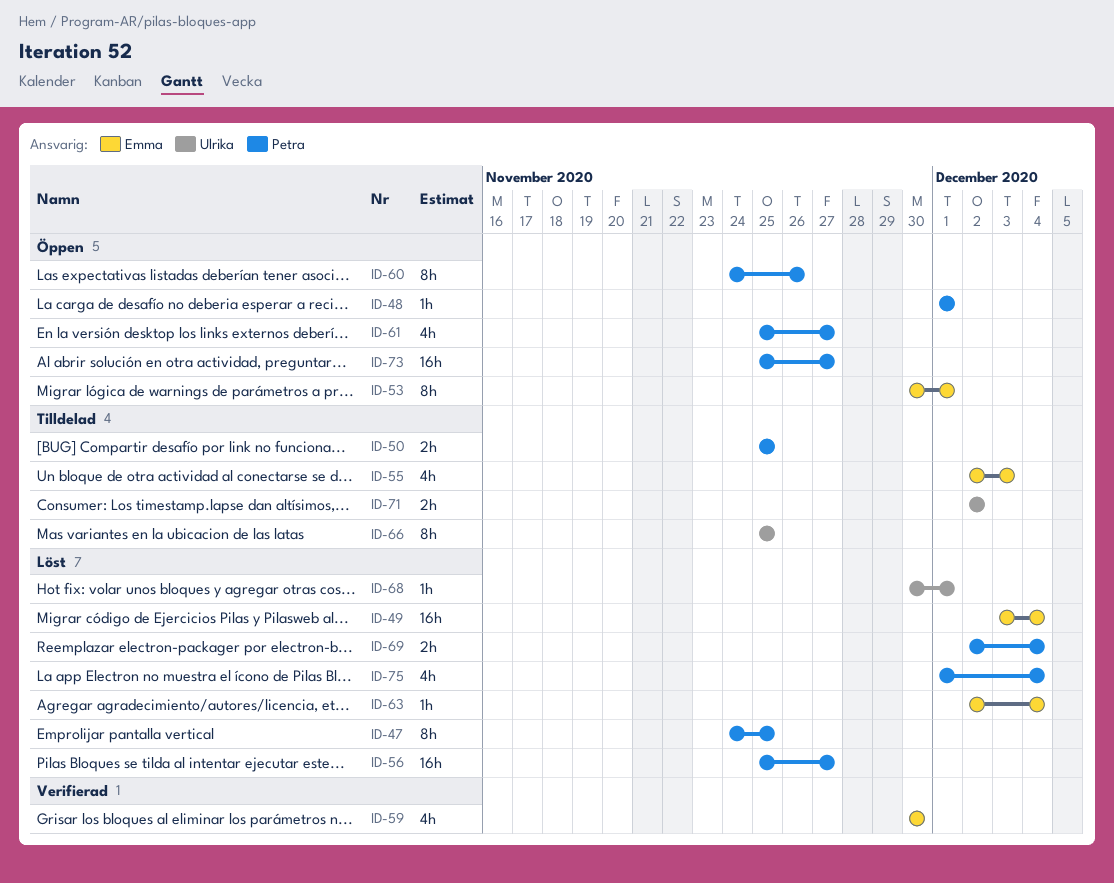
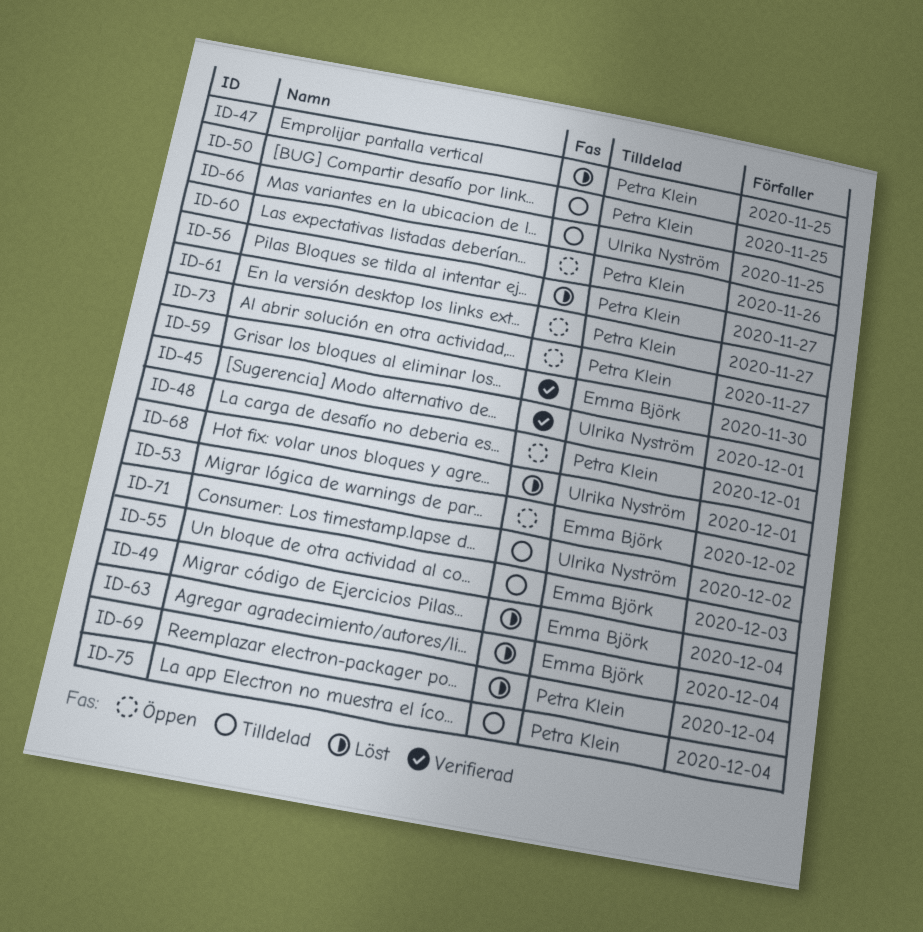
ID-45: none -> present
ID-53, due: Dec 1 -> Dec 2
ID-75, status: Löst -> Tilldelad

